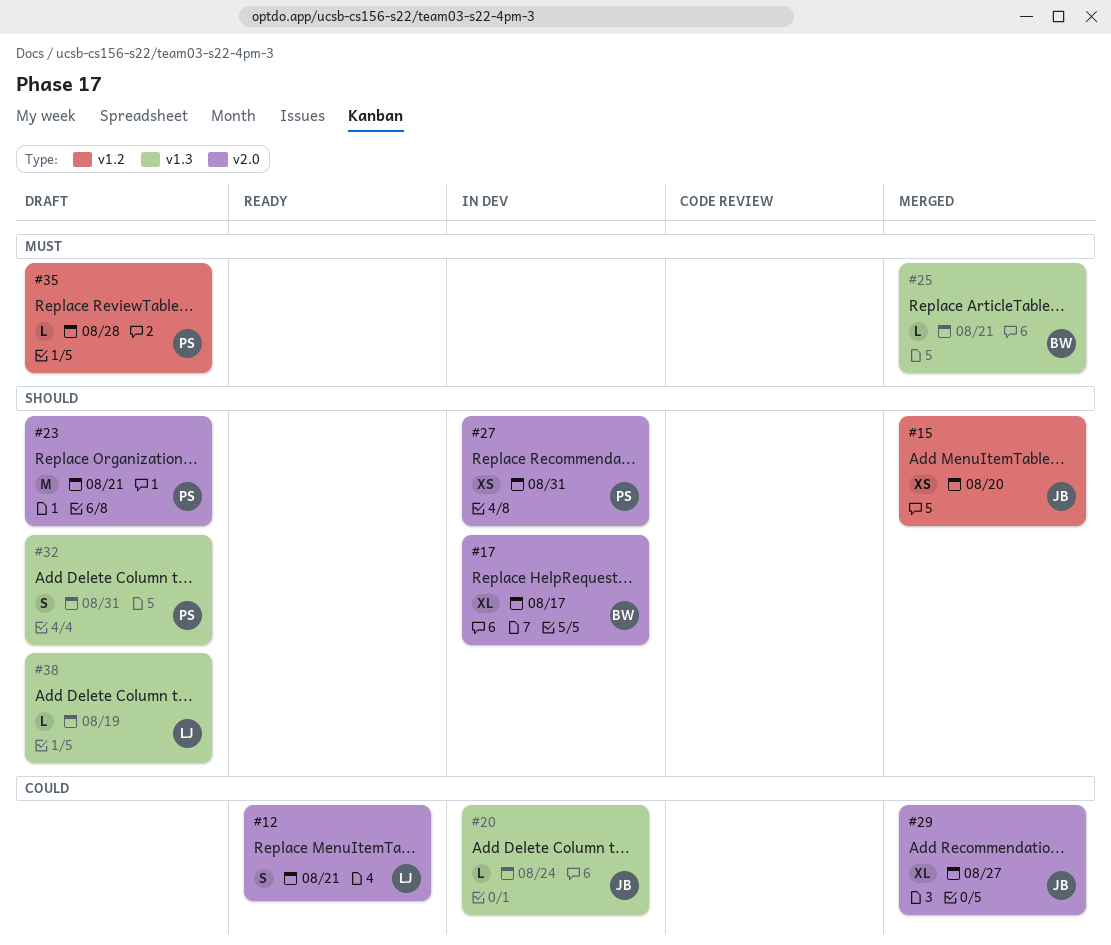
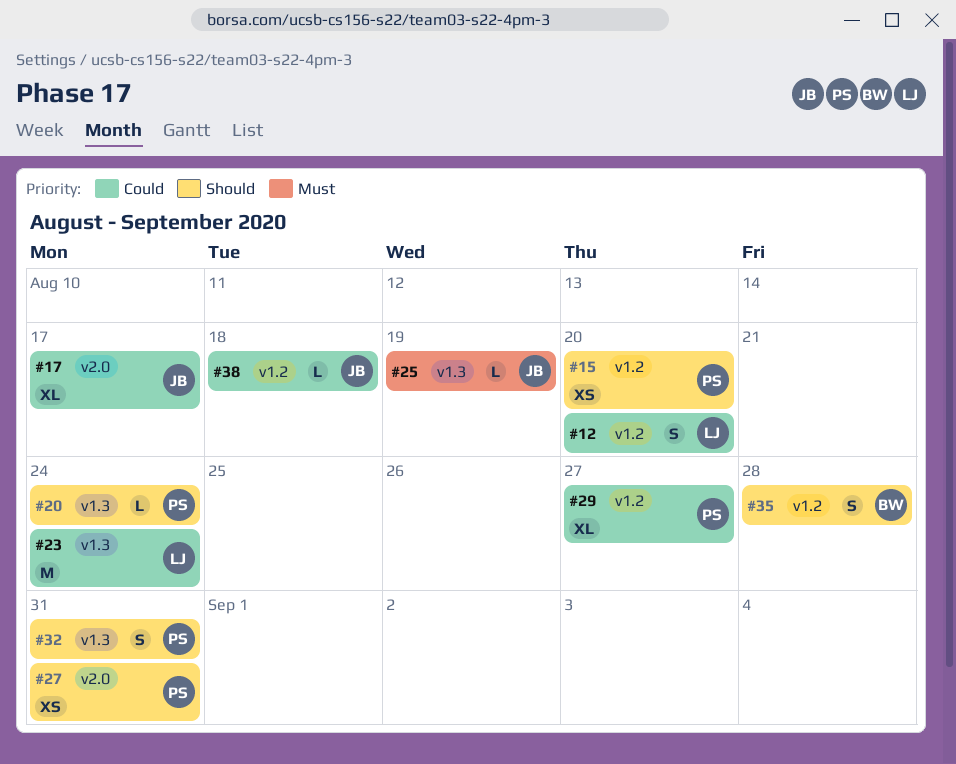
#12, label: v2.0 -> v1.2
#12, due: Aug 21 -> Aug 20
#15, owner: JB -> PS
#17, owner: BW -> JB
#17, priority: Should -> Could
#20, owner: JB -> PS
#20, priority: Could -> Should
#23, owner: PS -> LJ
#23, priority: Should -> Could
#23, label: v2.0 -> v1.3
#23, due: Aug 21 -> Aug 24
#25, owner: BW -> JB
#25, due: Aug 21 -> Aug 19
#29, owner: JB -> PS
#29, label: v2.0 -> v1.2
#35, owner: PS -> BW
#35, priority: Must -> Should
#35, estimate: L -> S
#38, owner: LJ -> JB
#38, priority: Should -> Could
#38, label: v1.3 -> v1.2
#38, due: Aug 19 -> Aug 18

